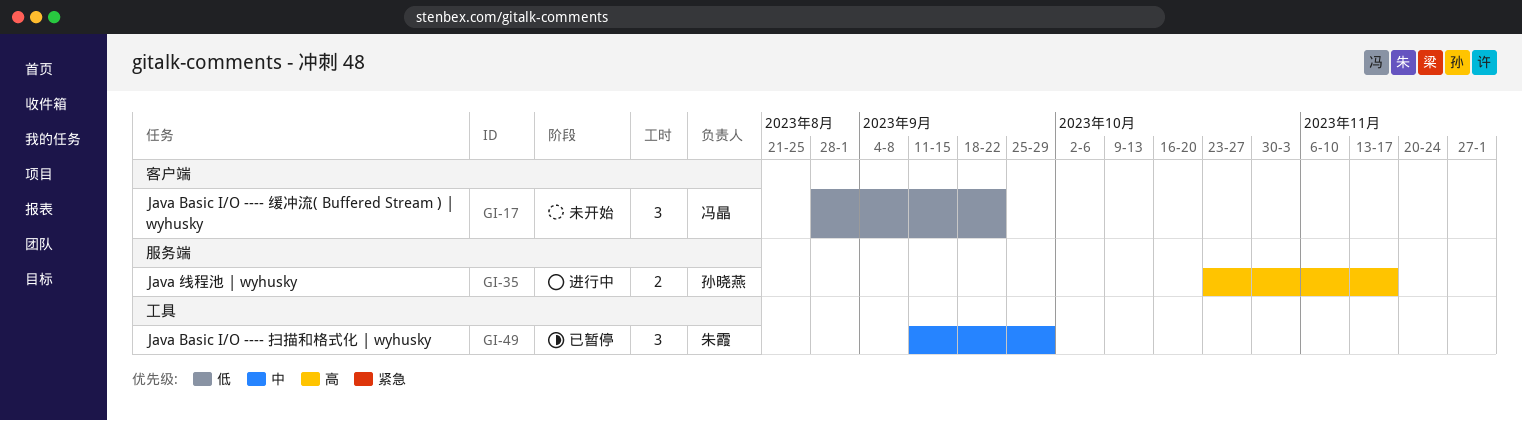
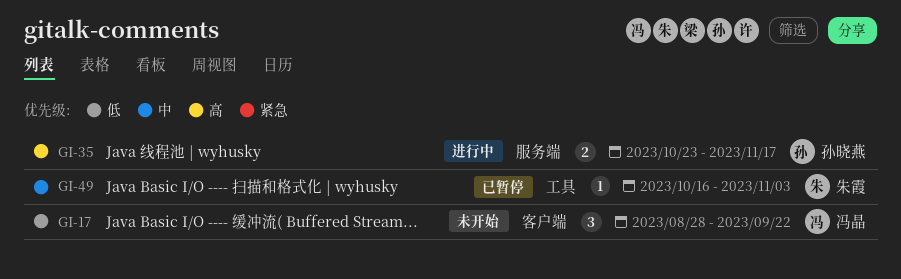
GI-49, estimate: 3 -> 1
GI-49, start: Sep 11 -> Oct 16
GI-49, due: Sep 29 -> Nov 3

